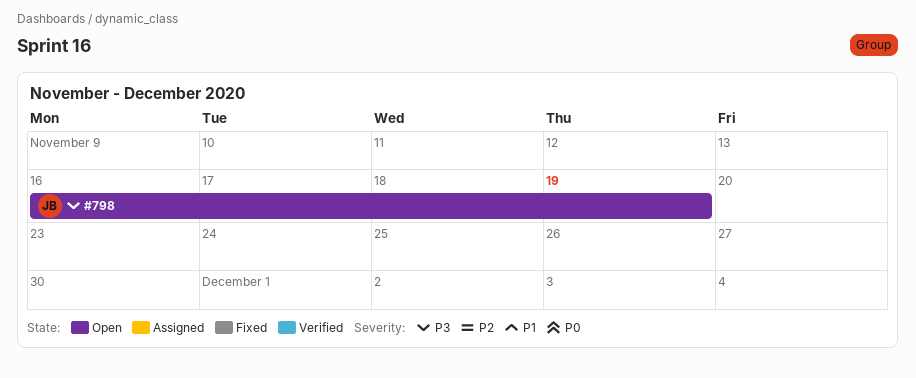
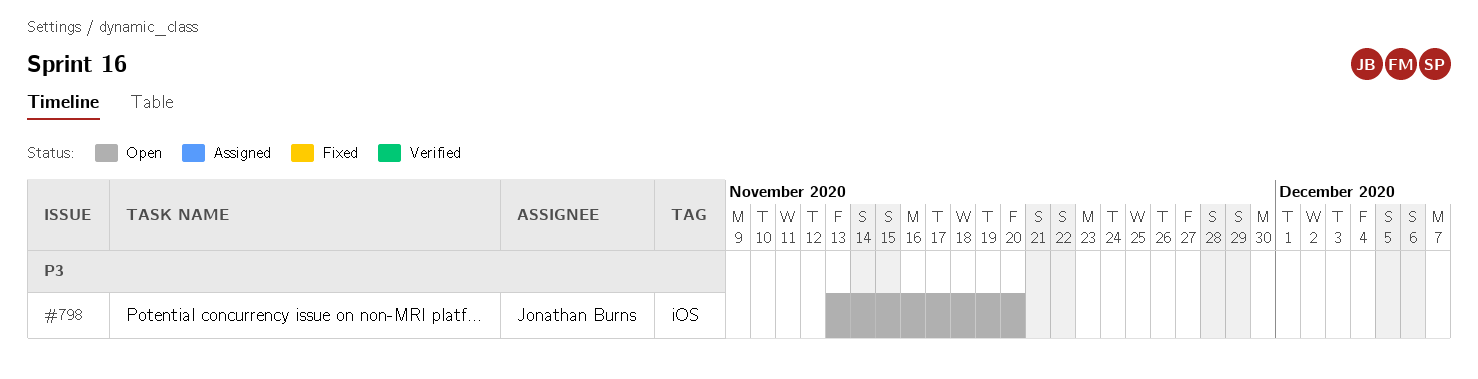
#798, start: Nov 16 -> Nov 13
#798, due: Nov 19 -> Nov 20

